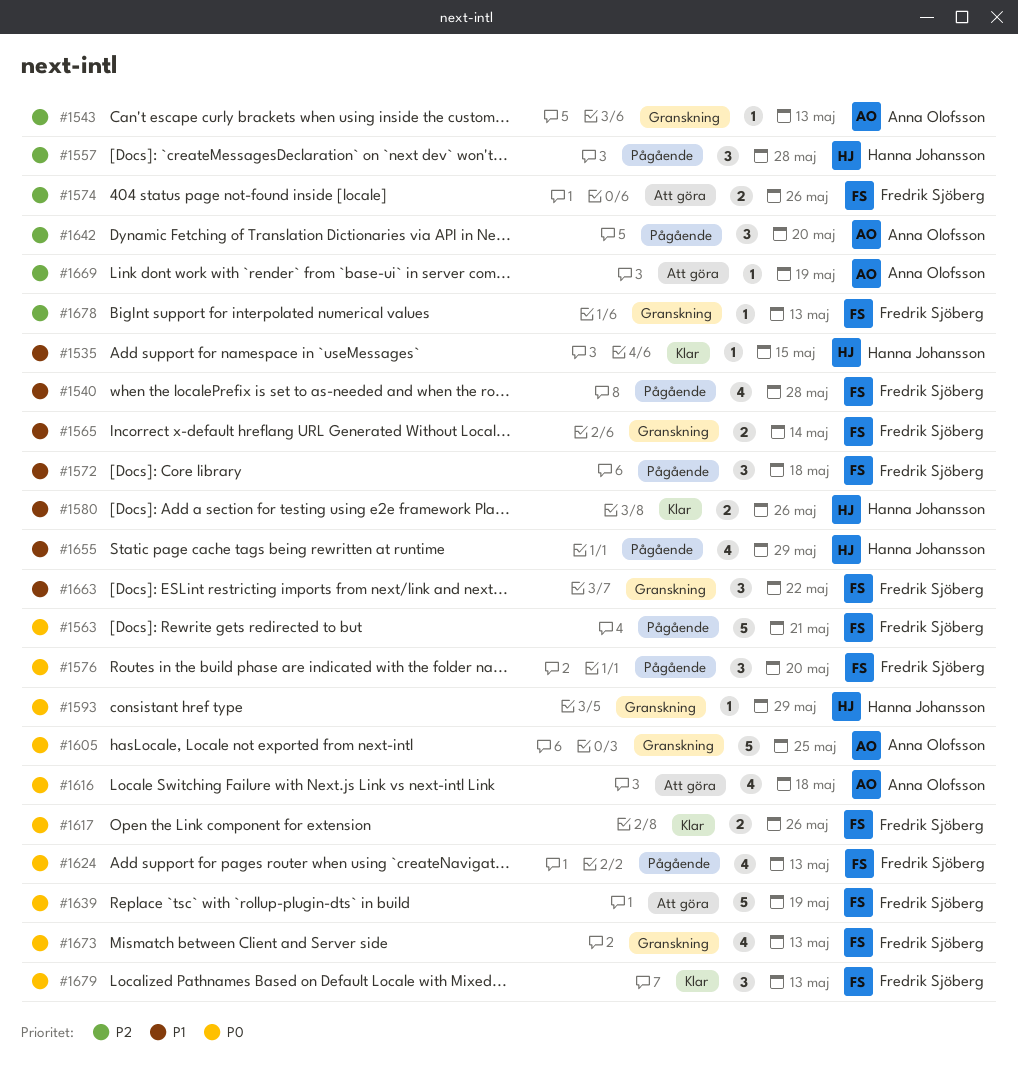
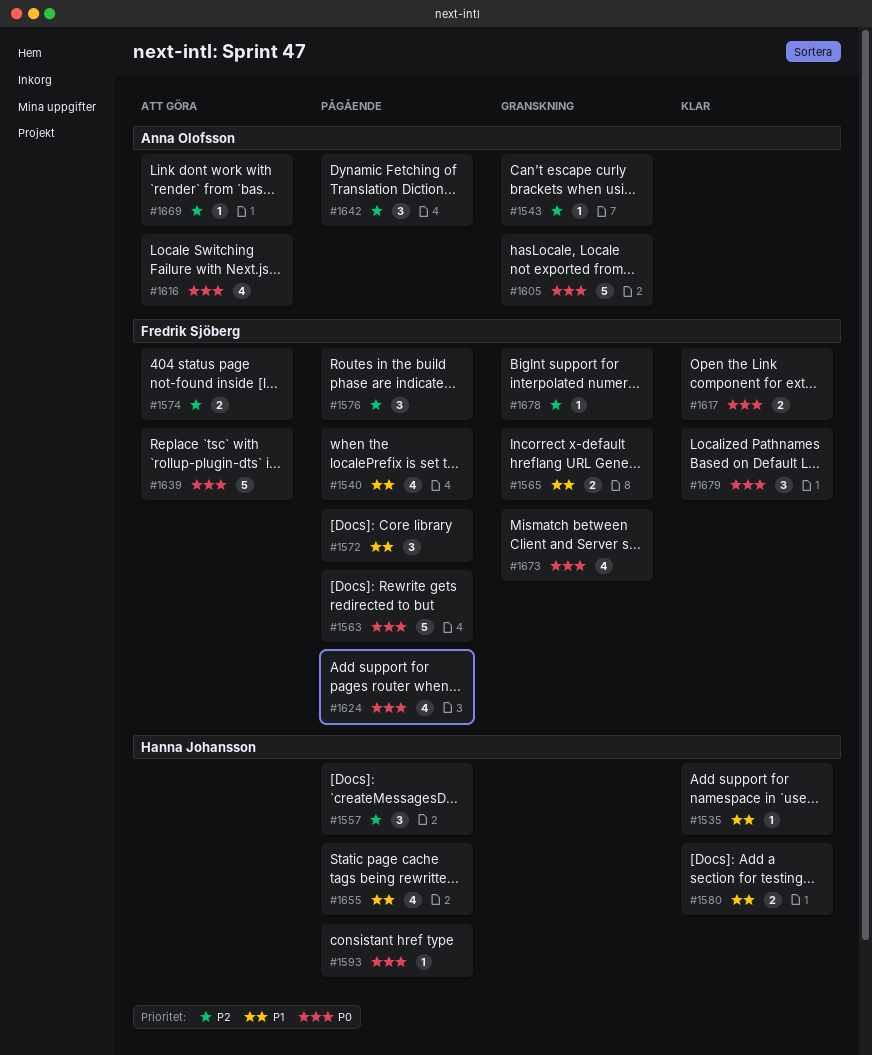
#1576, priority: P0 -> P2
#1593, status: Granskning -> Pågående
#1663: present -> none

